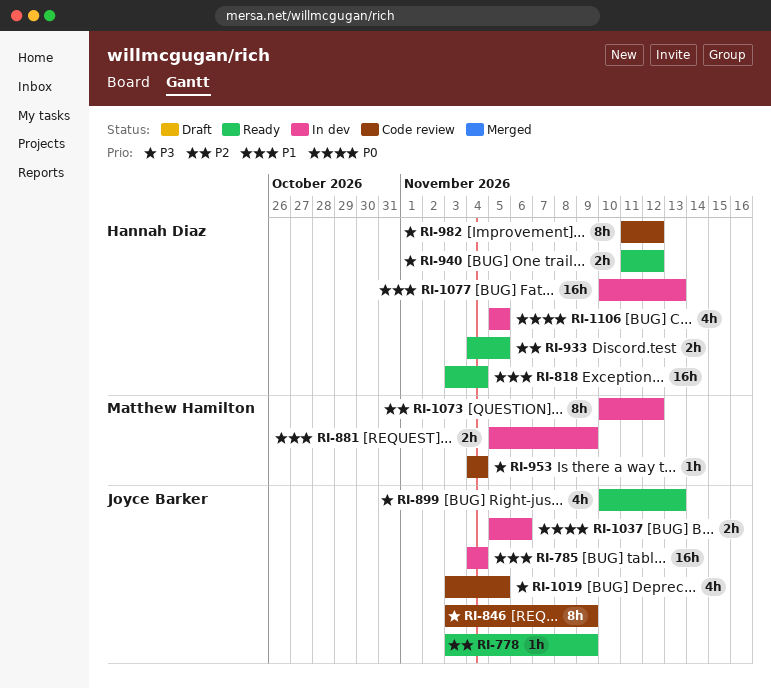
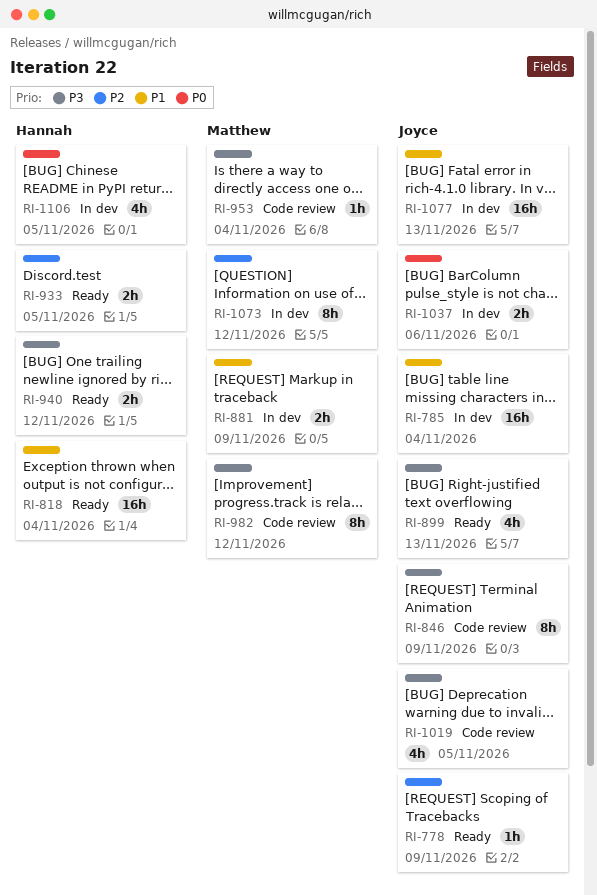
RI-982, owner: Hannah Diaz -> Matthew Hamilton
RI-1077, owner: Hannah Diaz -> Joyce Barker

